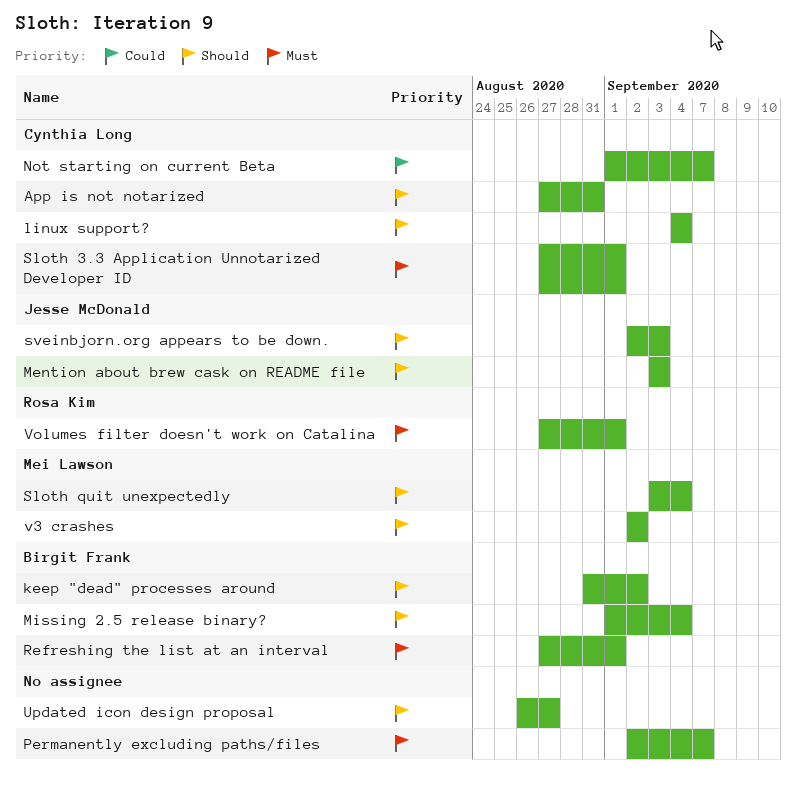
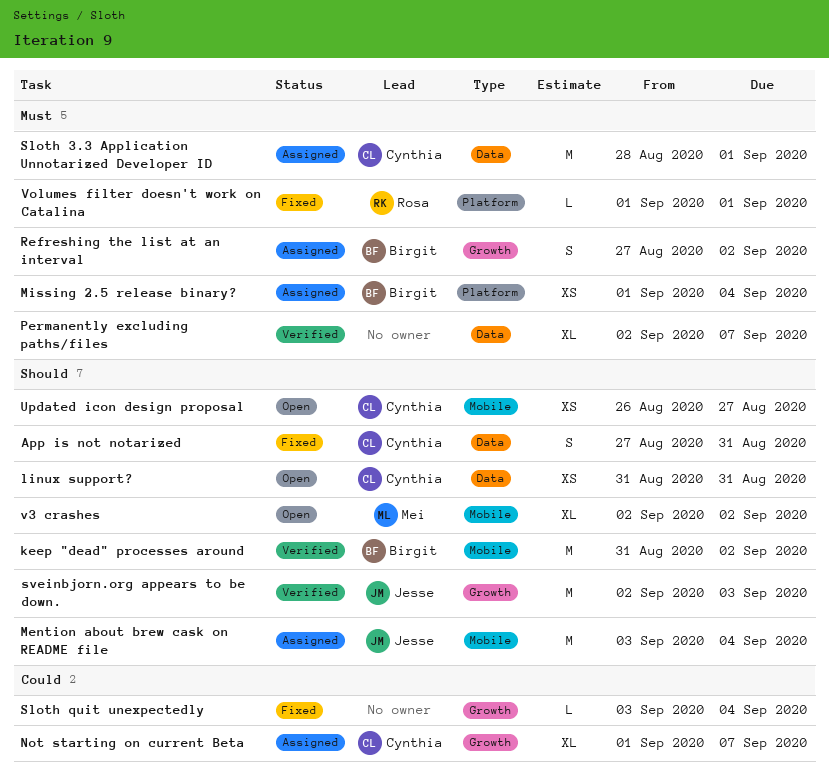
linux support?, start: Sep 4 -> Aug 31
linux support?, due: Sep 4 -> Aug 31
Mention about brew cask on README file, due: Sep 3 -> Sep 4
Missing 2.5 release binary?, priority: Should -> Must
Refreshing the list at an interval, due: Sep 1 -> Sep 2
Sloth 3.3 Application Unnotarized Developer ID, start: Aug 27 -> Aug 28
Sloth quit unexpectedly, owner: Mei Lawson -> none
Sloth quit unexpectedly, priority: Should -> Could
Updated icon design proposal, owner: none -> Cynthia Long
Volumes filter doesn't work on Catalina, start: Aug 27 -> Sep 1

